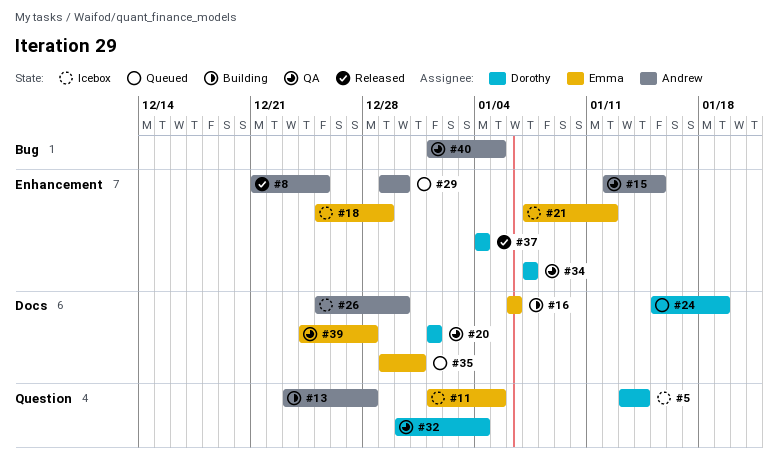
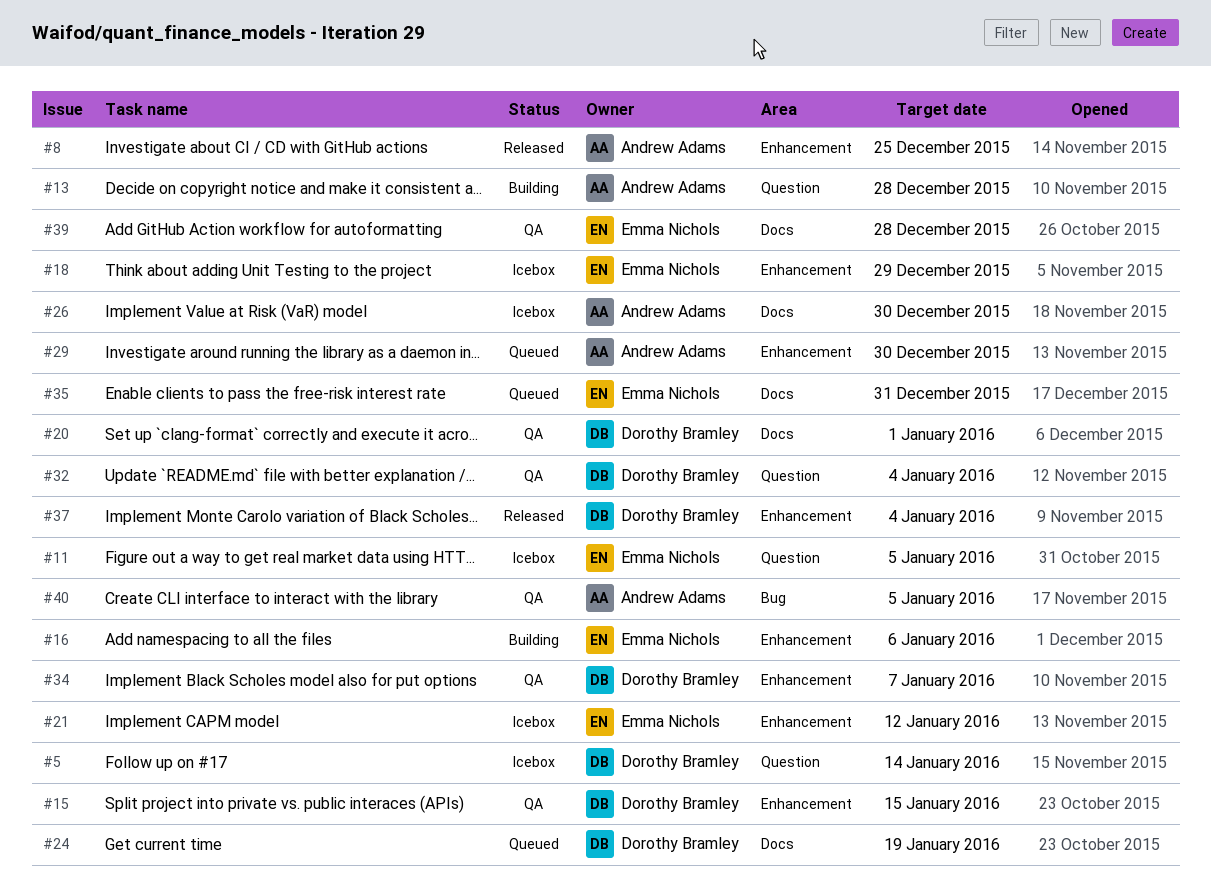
#15, owner: Andrew Adams -> Dorothy Bramley
#16, label: Docs -> Enhancement

